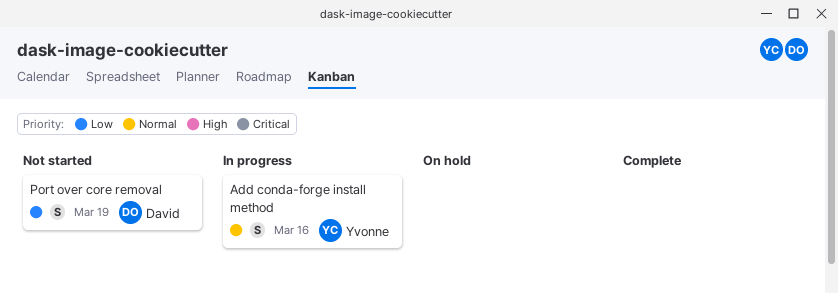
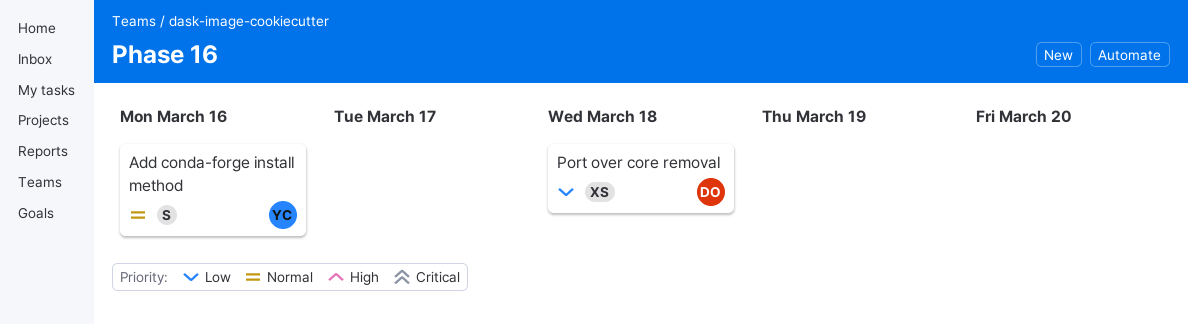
Port over core removal, estimate: S -> XS
Port over core removal, due: Mar 19 -> Mar 18

